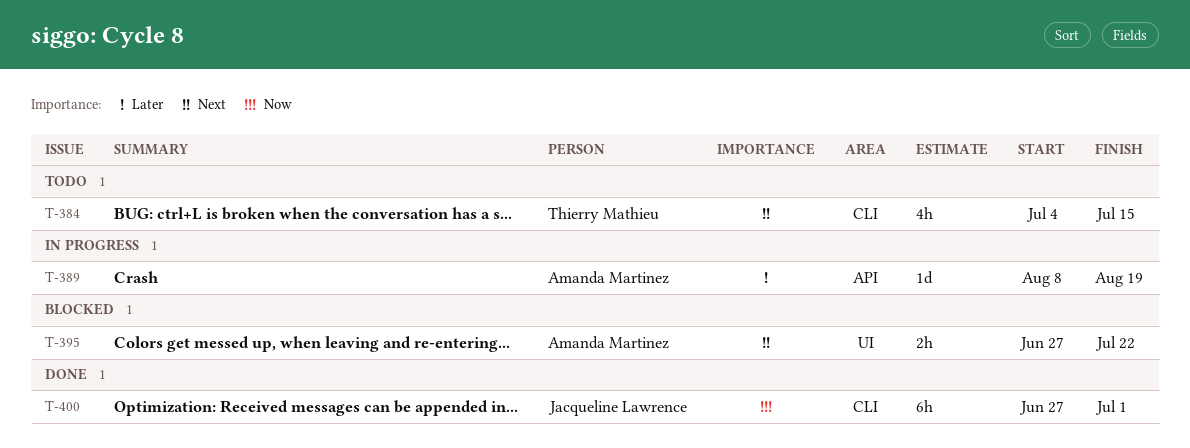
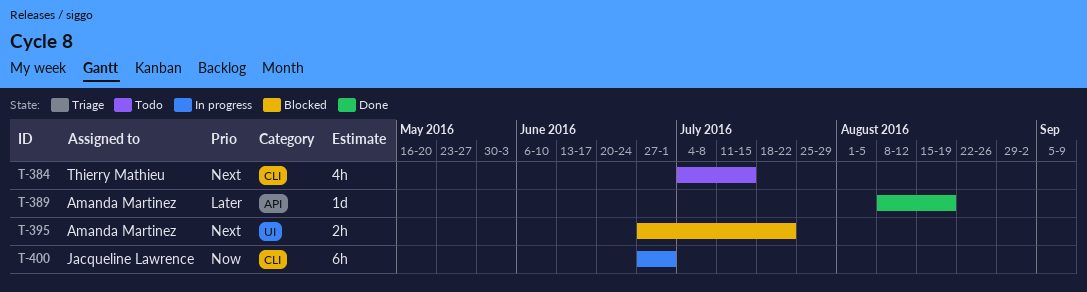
T-389, status: In progress -> Done
T-400, status: Done -> In progress

